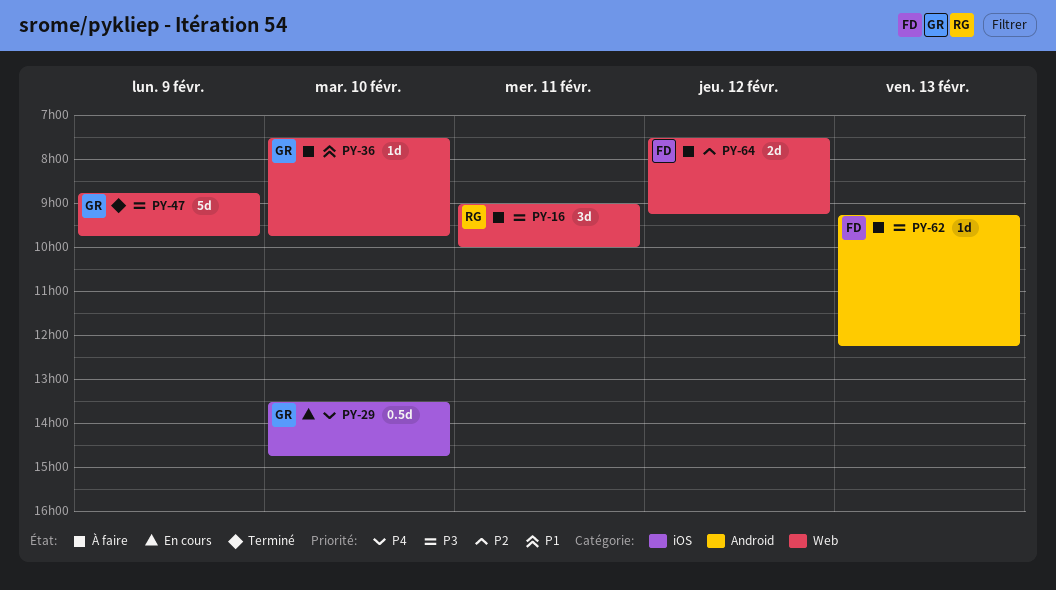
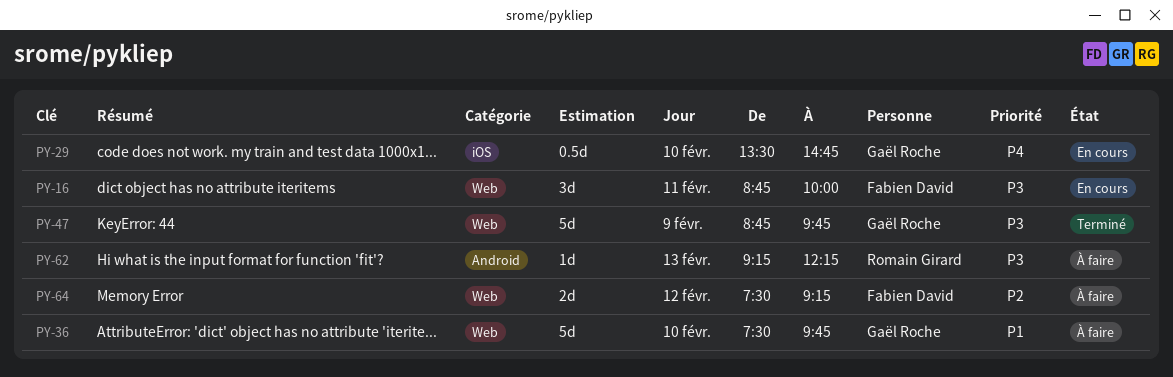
PY-16, status: À faire -> En cours
PY-16, owner: Romain Girard -> Fabien David
PY-16, begins: 09:00 -> 08:45
PY-36, estimate: 1d -> 5d
PY-62, owner: Fabien David -> Romain Girard

